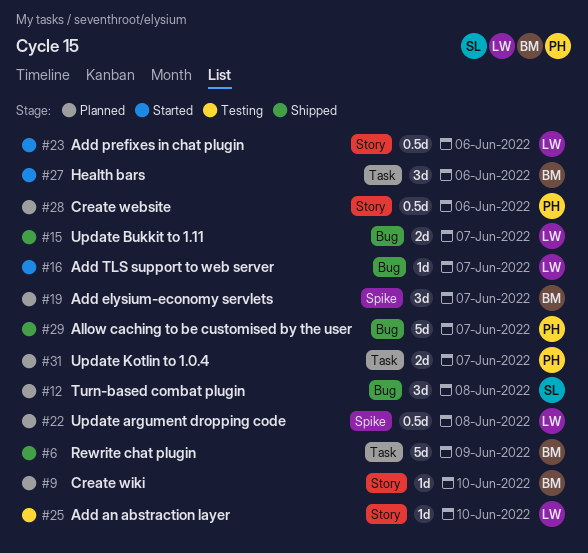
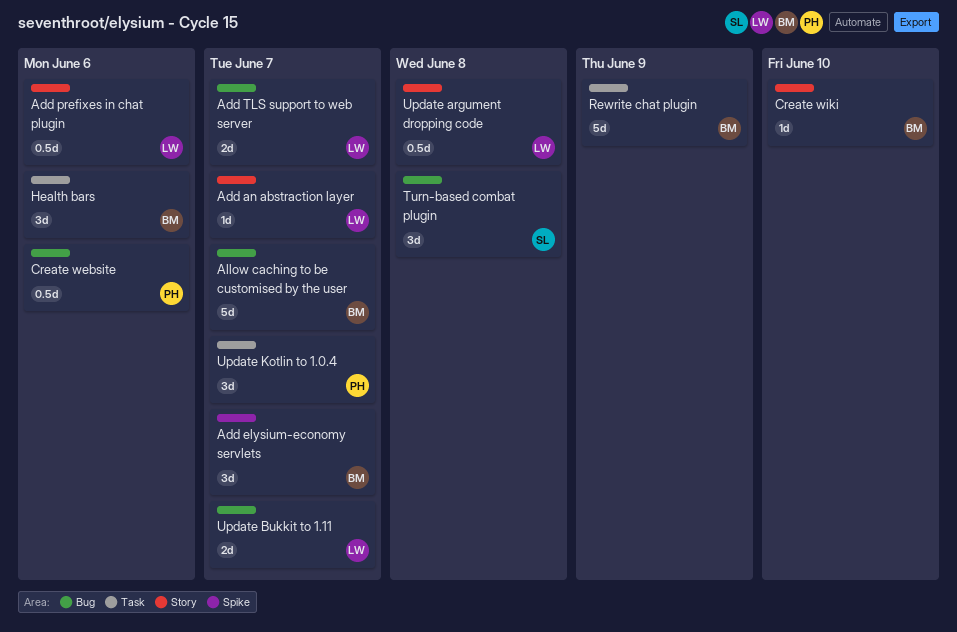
Add an abstraction layer, due: Jun 10 -> Jun 7
Add TLS support to web server, estimate: 1d -> 2d
Allow caching to be customised by the user, owner: PH -> BM
Create website, label: Story -> Bug
Update argument dropping code, label: Spike -> Story
Update Kotlin to 1.0.4, estimate: 2d -> 3d

